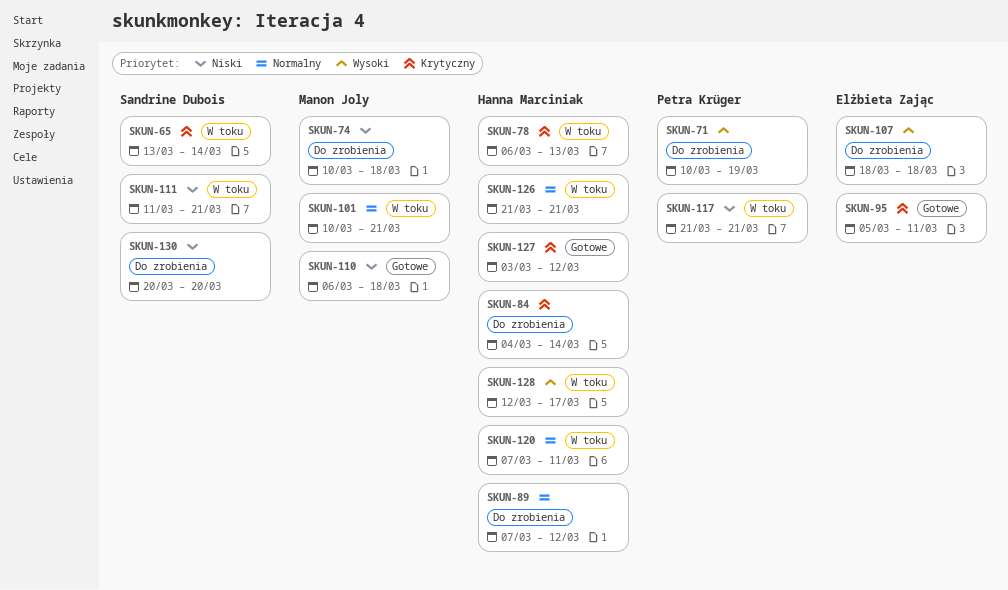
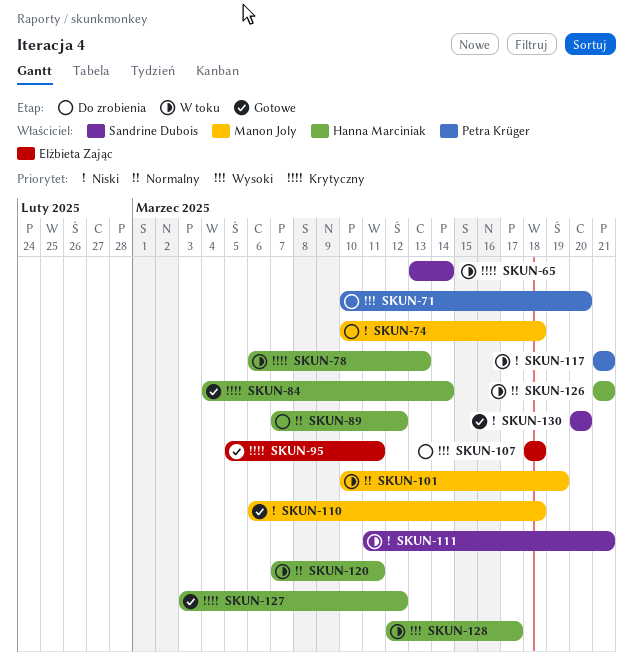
SKUN-71, due: Mar 19 -> Mar 20
SKUN-84, status: Do zrobienia -> Gotowe
SKUN-101, due: Mar 21 -> Mar 19
SKUN-130, status: Do zrobienia -> Gotowe

